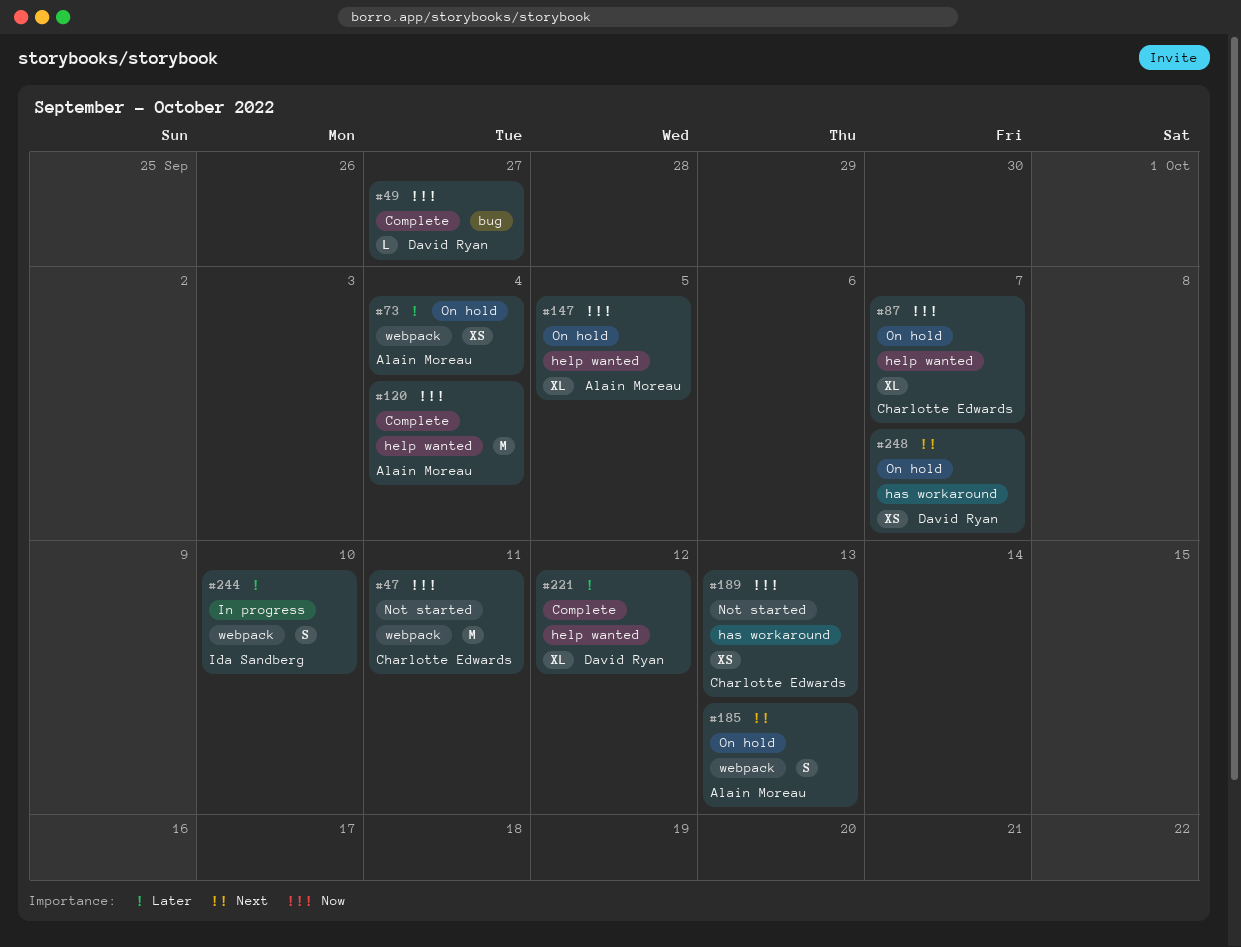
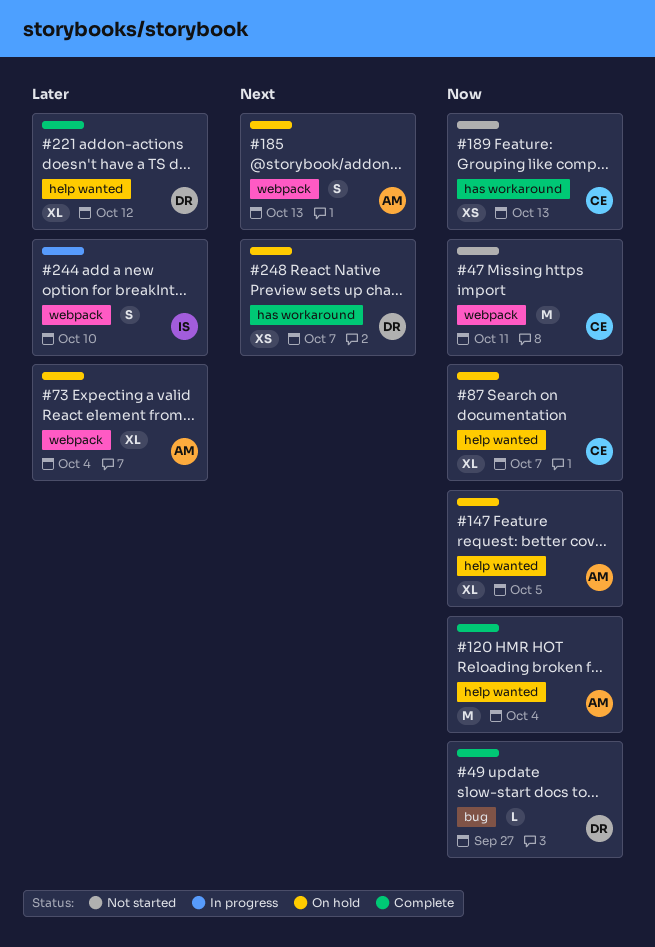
#73, estimate: XS -> XL

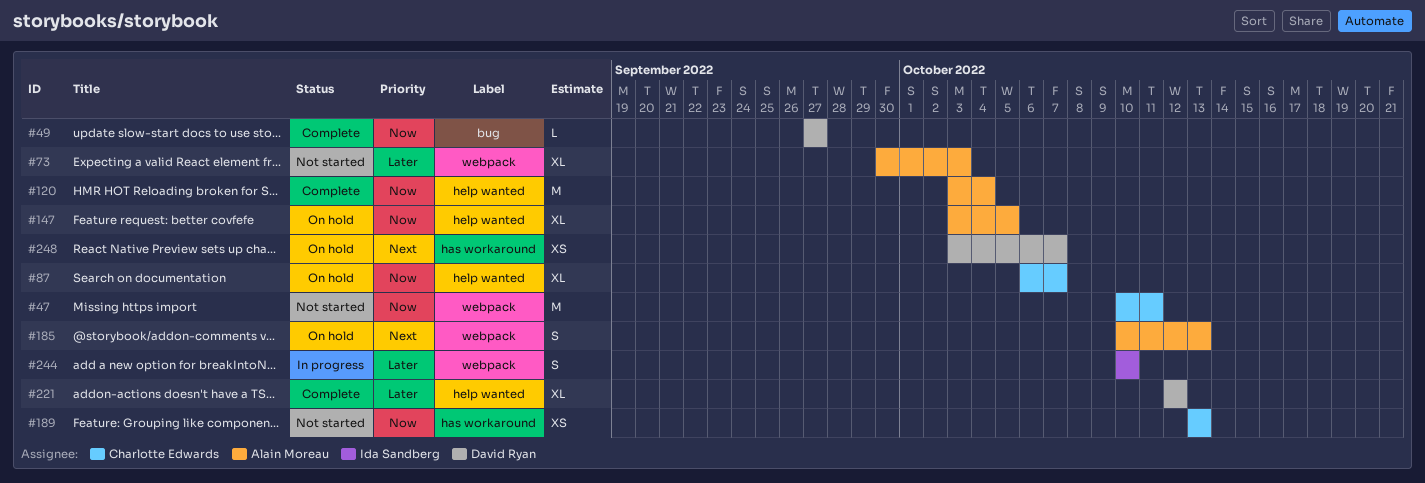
#73, status: On hold -> Not started
#73, due: Oct 4 -> Oct 3

